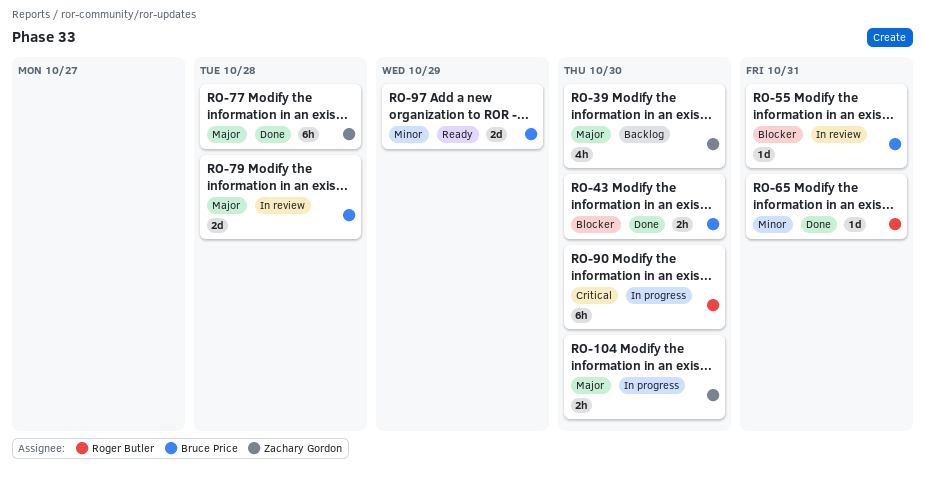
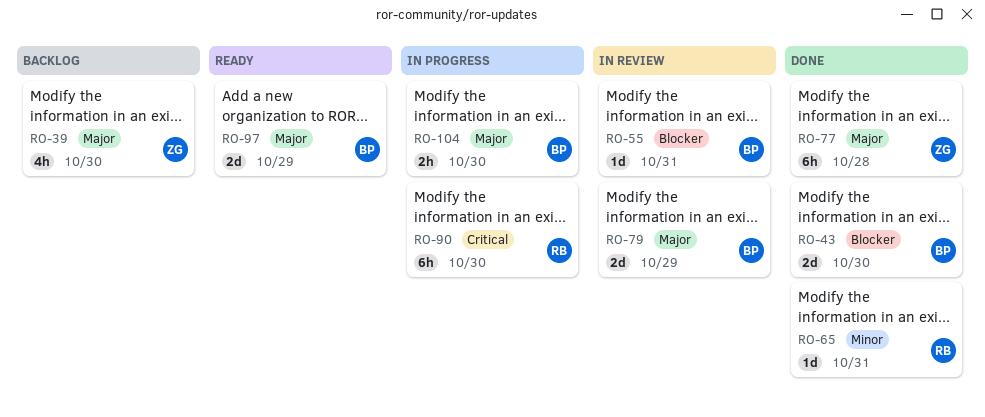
RO-43, estimate: 2h -> 2d
RO-79, due: Oct 28 -> Oct 29
RO-97, priority: Minor -> Major
RO-104, owner: Zachary Gordon -> Bruce Price

